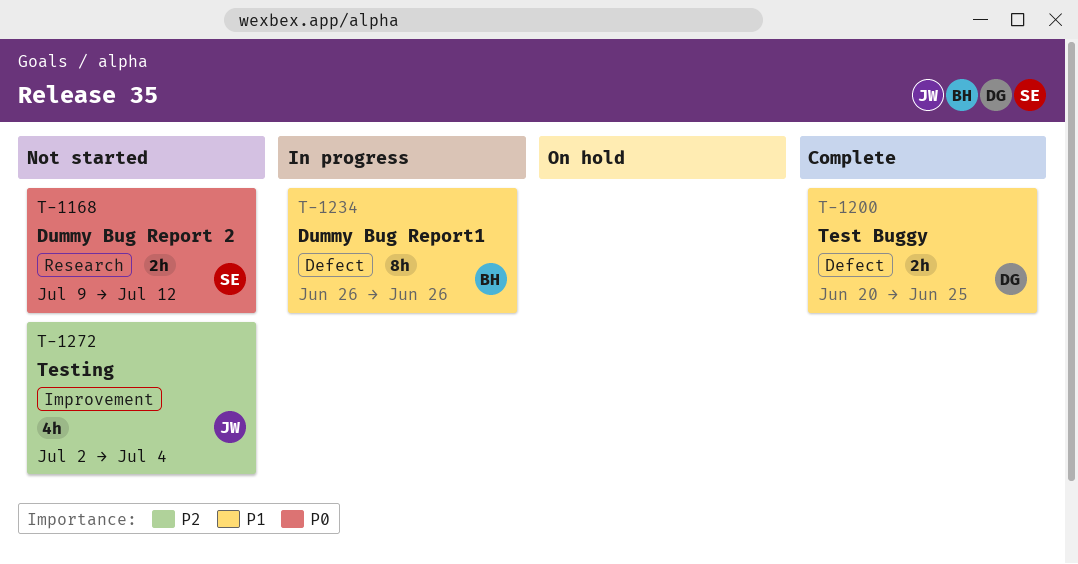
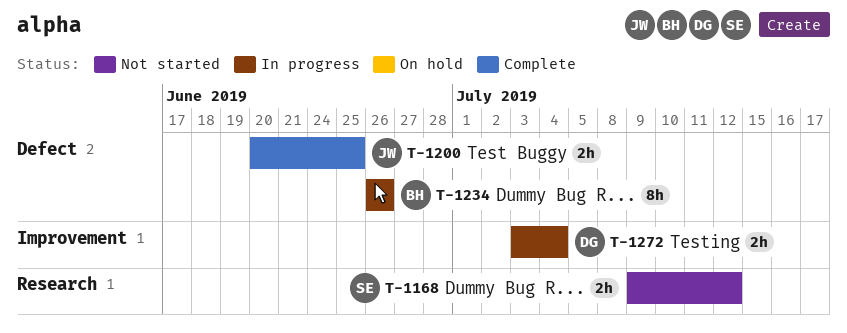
T-1200, owner: DG -> JW
T-1272, status: Not started -> In progress
T-1272, owner: JW -> DG
T-1272, estimate: 4h -> 2h
T-1272, start: Jul 2 -> Jul 3

